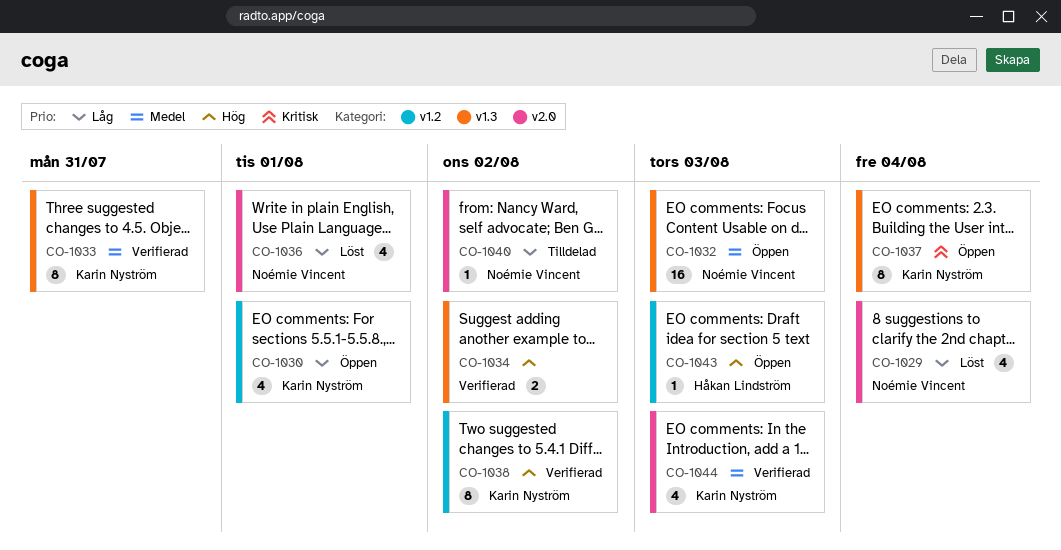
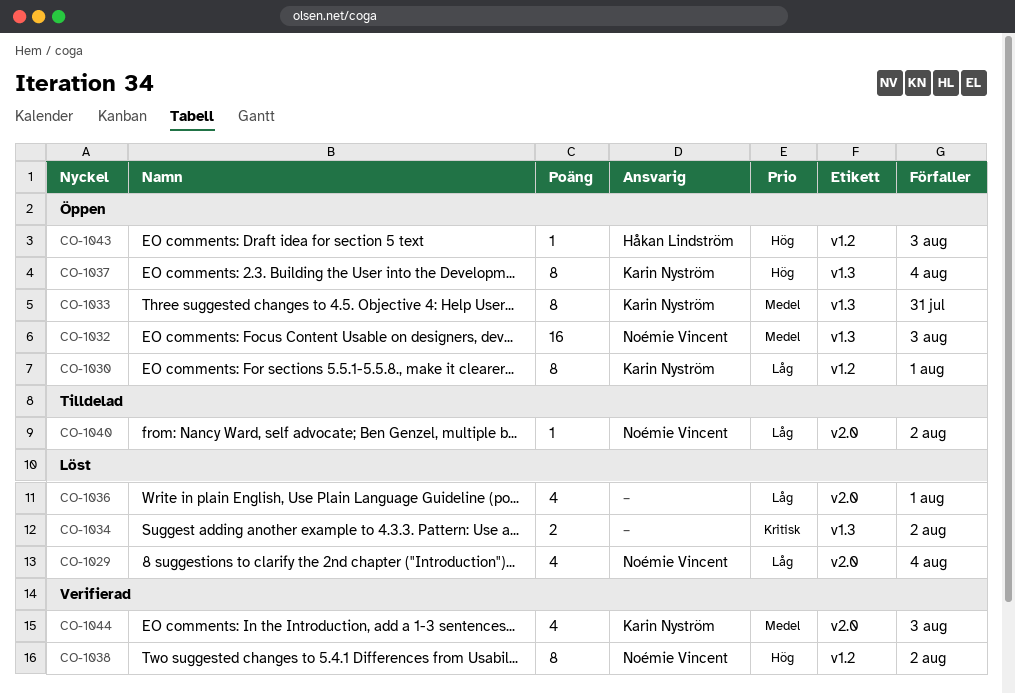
CO-1030, estimate: 4 -> 8
CO-1033, status: Verifierad -> Öppen
CO-1034, status: Verifierad -> Löst
CO-1034, priority: Hög -> Kritisk
CO-1036, owner: Noémie Vincent -> none
CO-1037, priority: Kritisk -> Hög
CO-1038, owner: Karin Nyström -> Noémie Vincent

